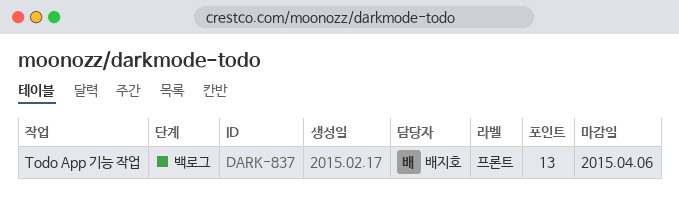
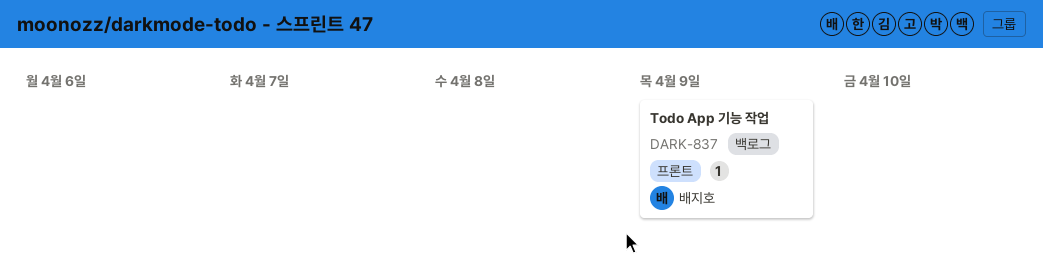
DARK-837, estimate: 13 -> 1
DARK-837, due: Apr 6 -> Apr 9

